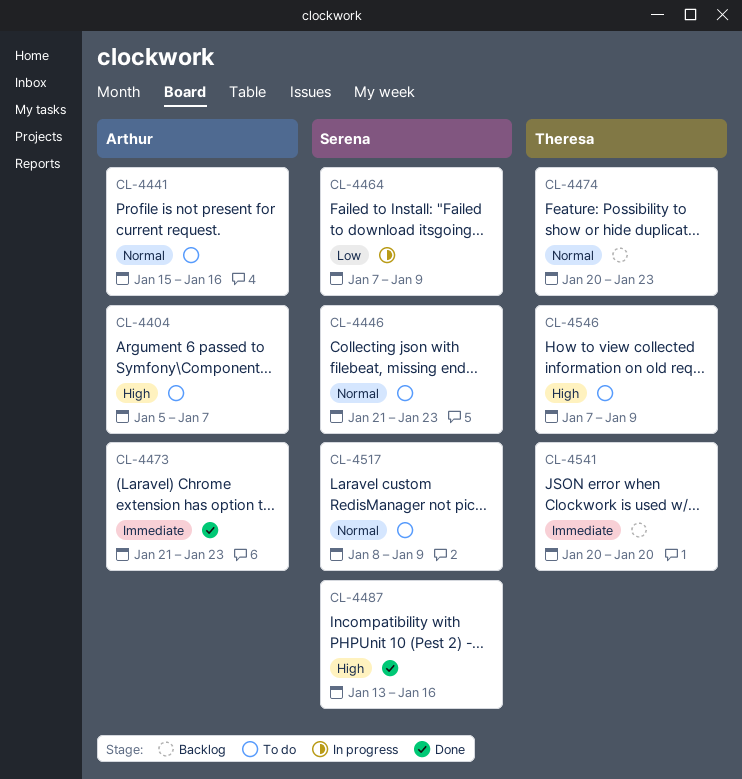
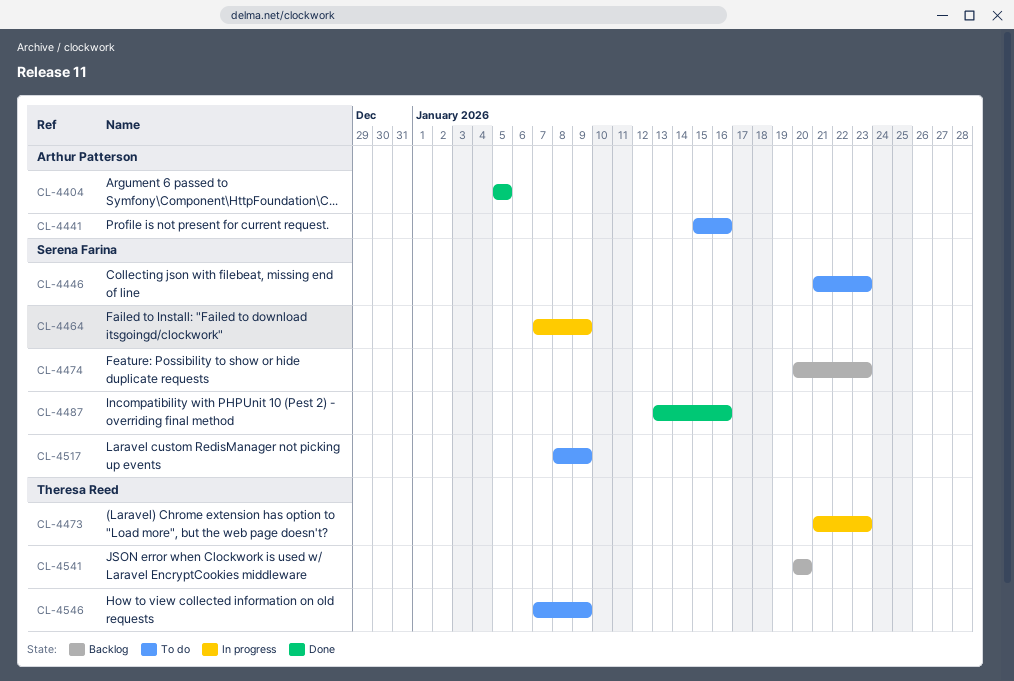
CL-4404, status: To do -> Done
CL-4404, due: Jan 7 -> Jan 5
CL-4473, status: Done -> In progress
CL-4473, owner: Arthur Patterson -> Theresa Reed
CL-4474, owner: Theresa Reed -> Serena Farina

